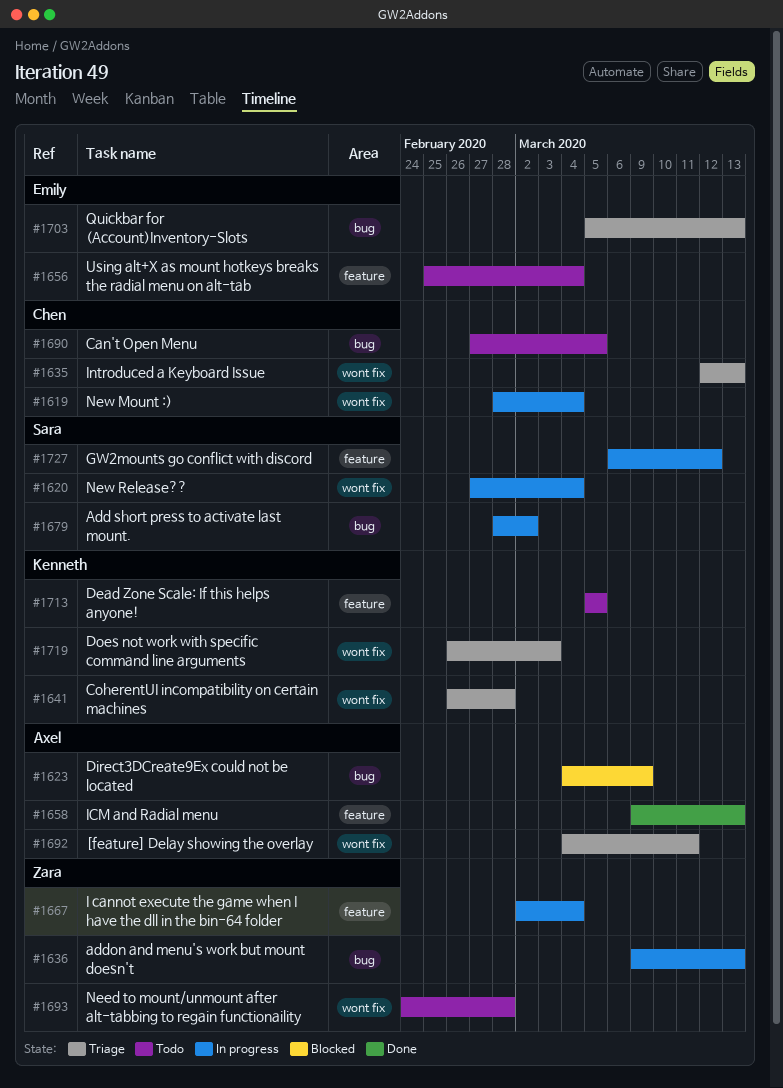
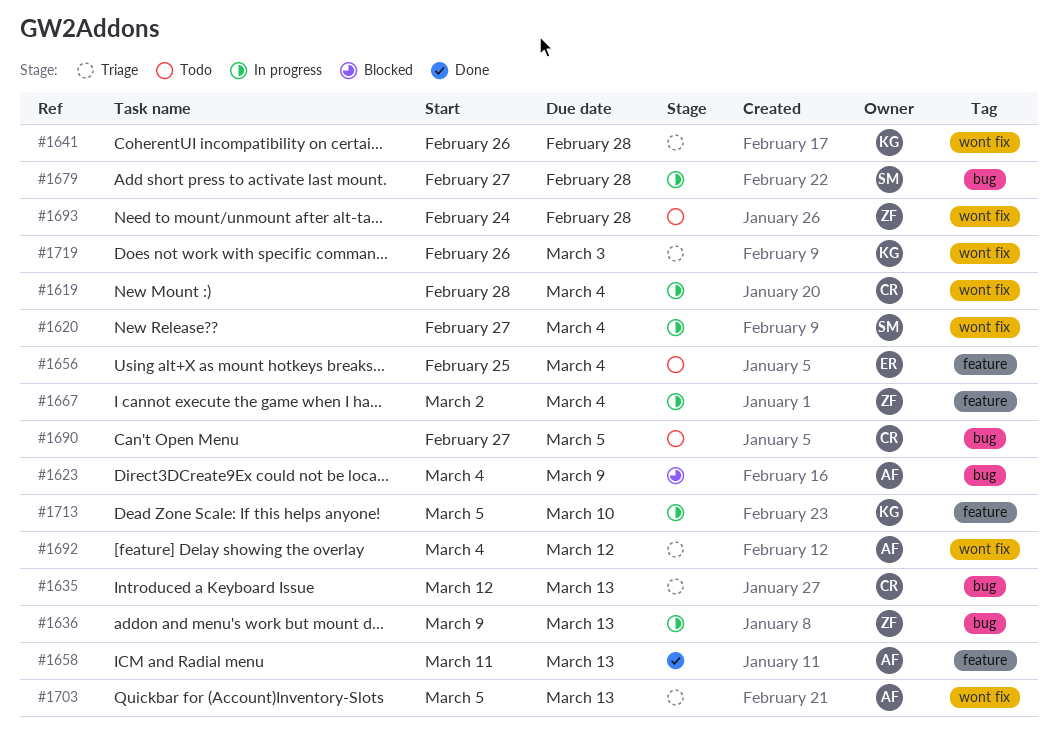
#1635, label: wont fix -> bug
#1658, start: Mar 9 -> Mar 11
#1679, start: Feb 28 -> Feb 27
#1679, due: Mar 2 -> Feb 28
#1692, due: Mar 11 -> Mar 12
#1703, owner: Emily -> Axel
#1703, label: bug -> wont fix
#1713, status: Todo -> In progress
#1713, due: Mar 5 -> Mar 10
#1727: present -> none

